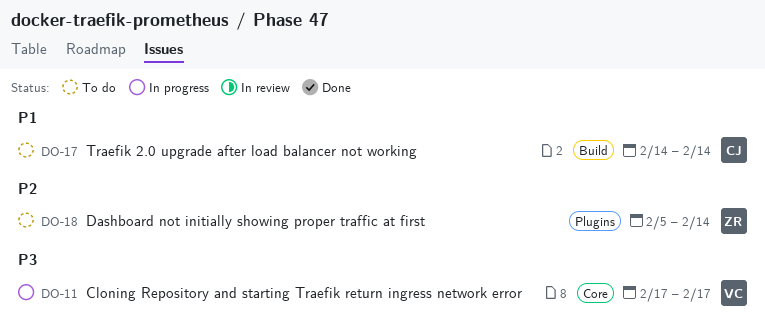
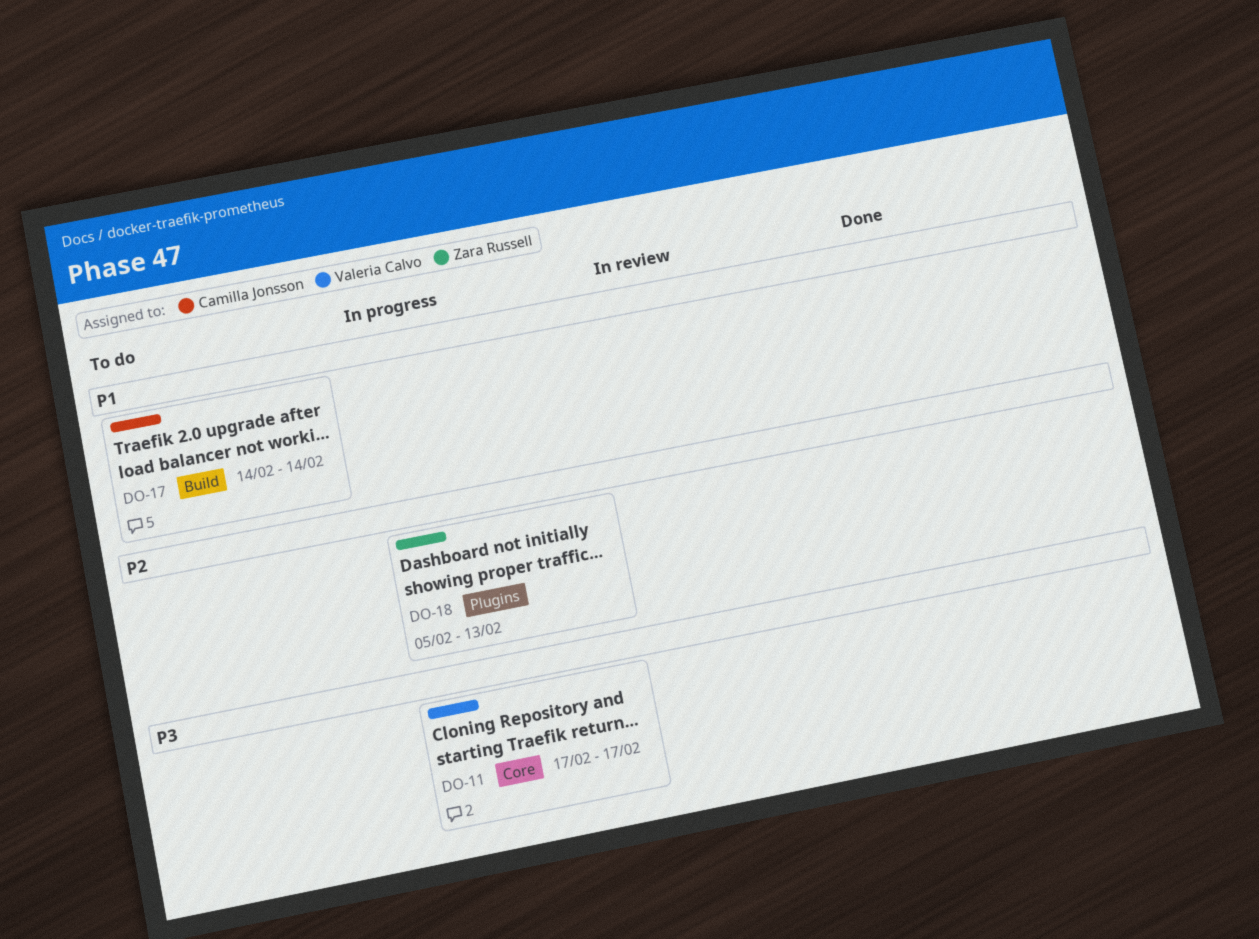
DO-18, status: To do -> In progress
DO-18, due: Feb 14 -> Feb 13

